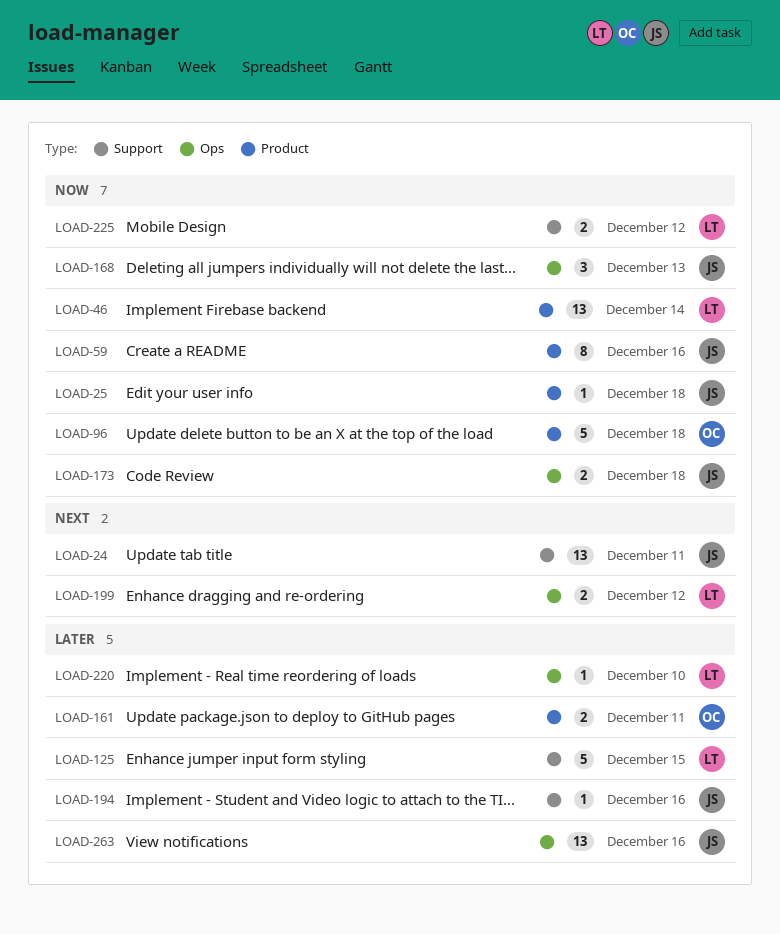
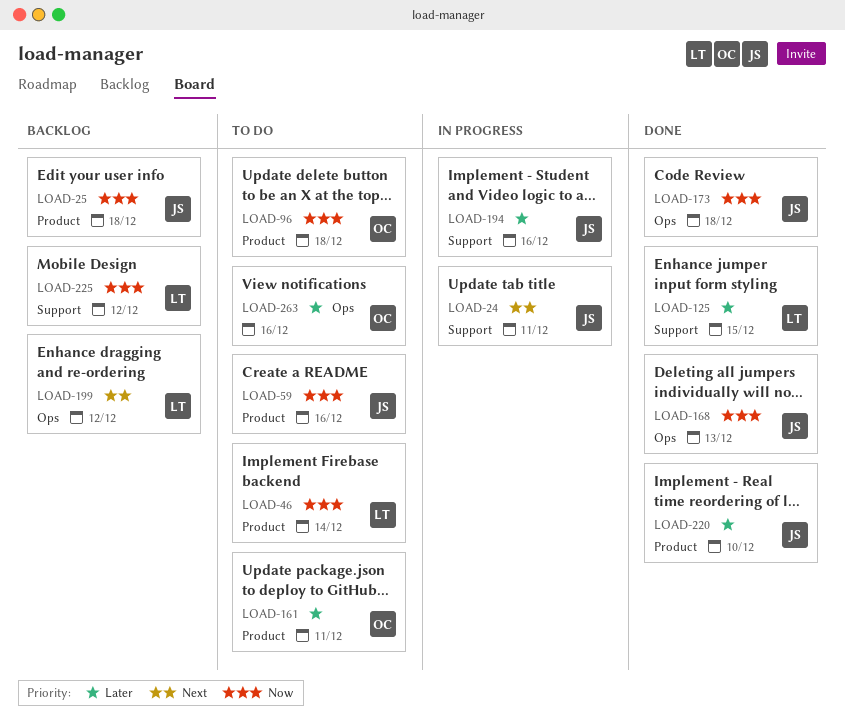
LOAD-220, owner: LT -> JS
LOAD-220, label: Ops -> Product
LOAD-263, owner: JS -> OC

